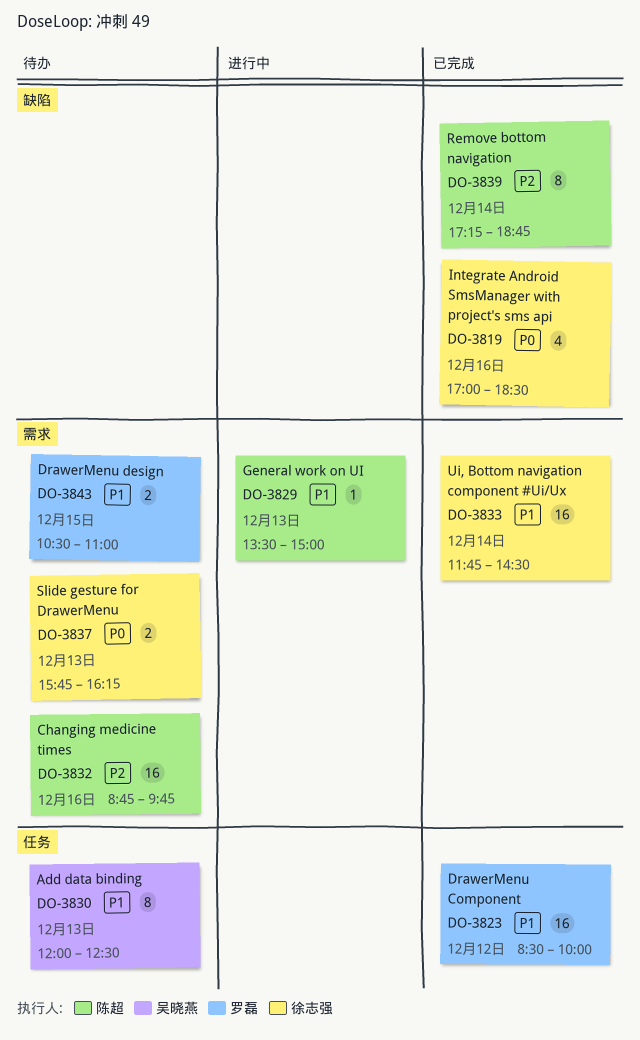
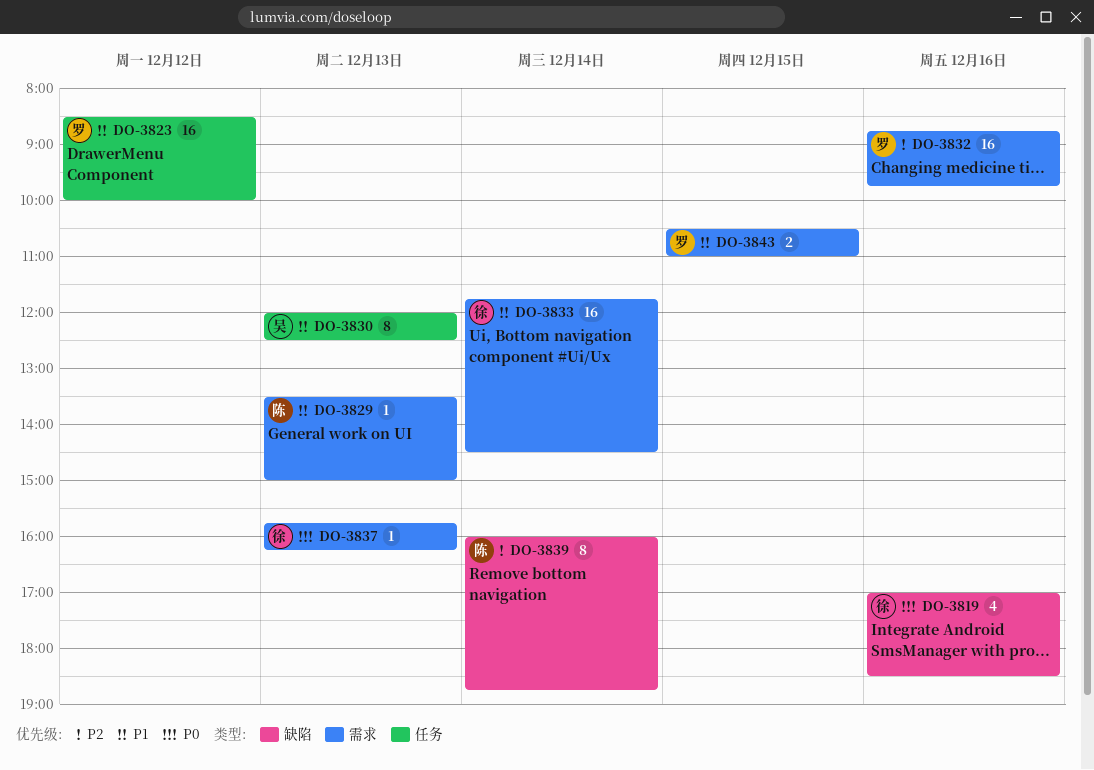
DO-3832, owner: 陈超 -> 罗磊
DO-3837, estimate: 2 -> 1
DO-3839, begins: 17:15 -> 16:00

